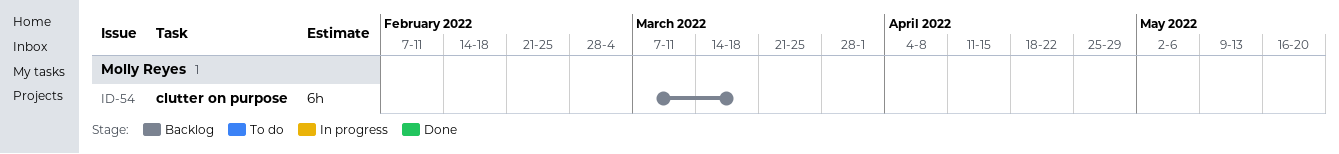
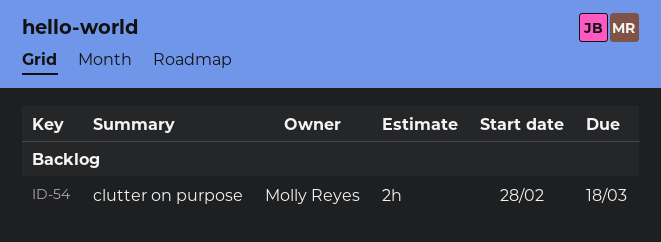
ID-54, estimate: 6h -> 2h
ID-54, start: Mar 7 -> Feb 28

